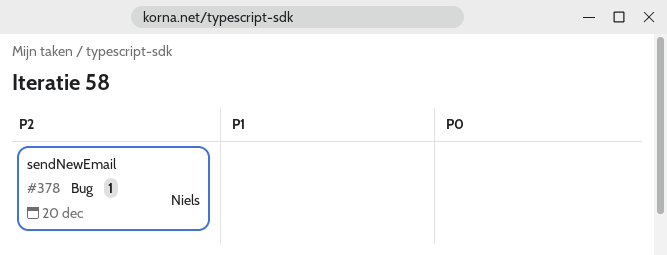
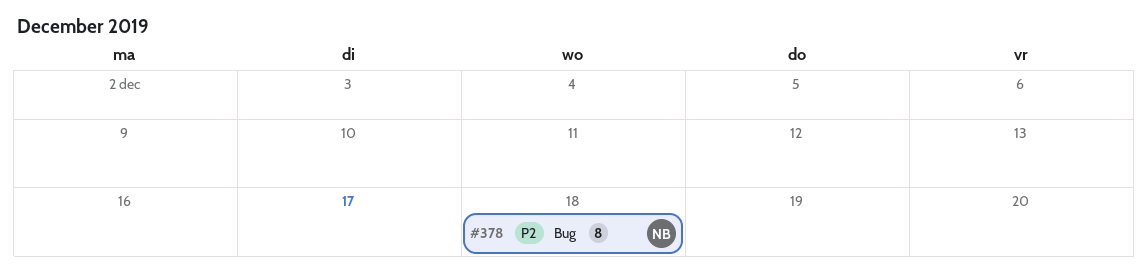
#378, estimate: 1 -> 8
#378, due: Dec 20 -> Dec 18

